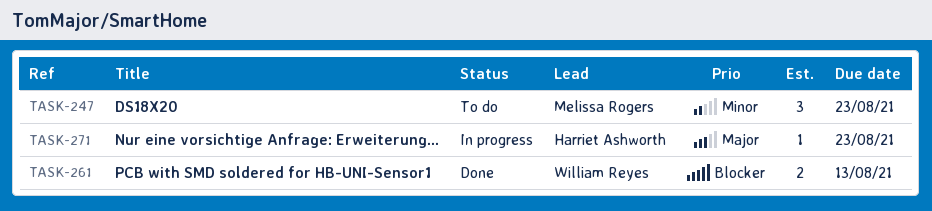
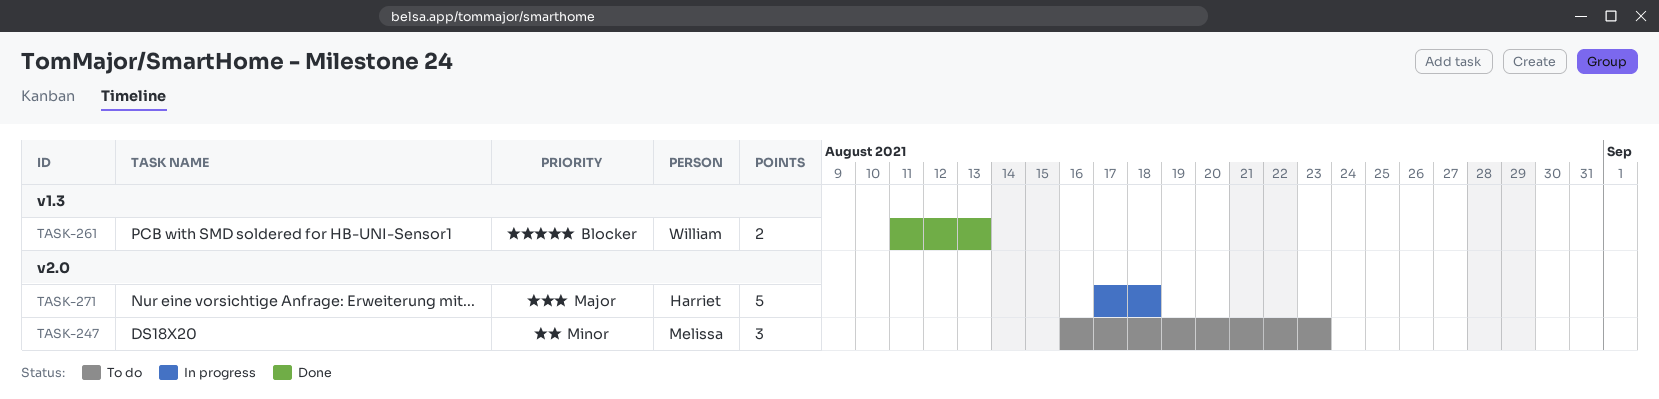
TASK-271, estimate: 1 -> 5
TASK-271, due: Aug 23 -> Aug 18

